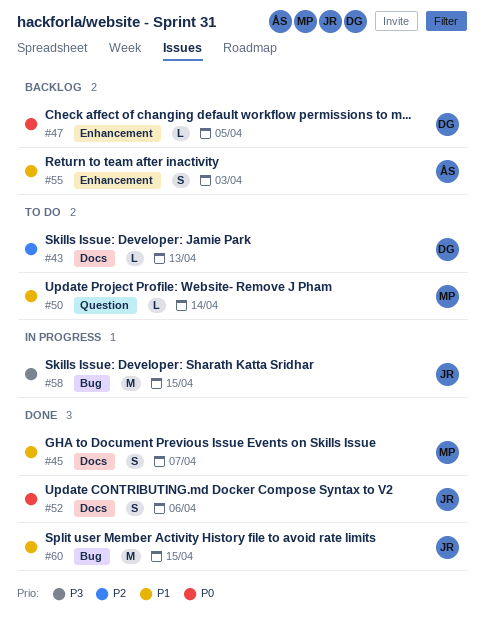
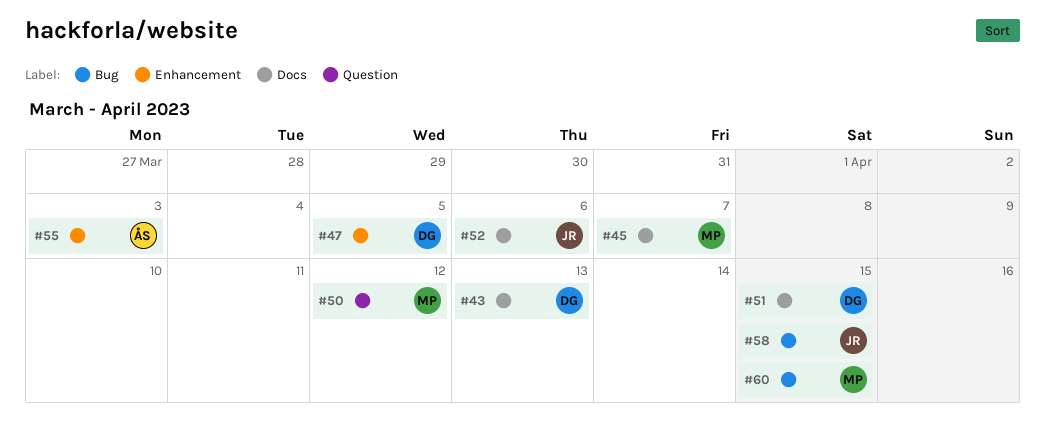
#50, due: Apr 14 -> Apr 12
#51: none -> present
#60, owner: JR -> MP

